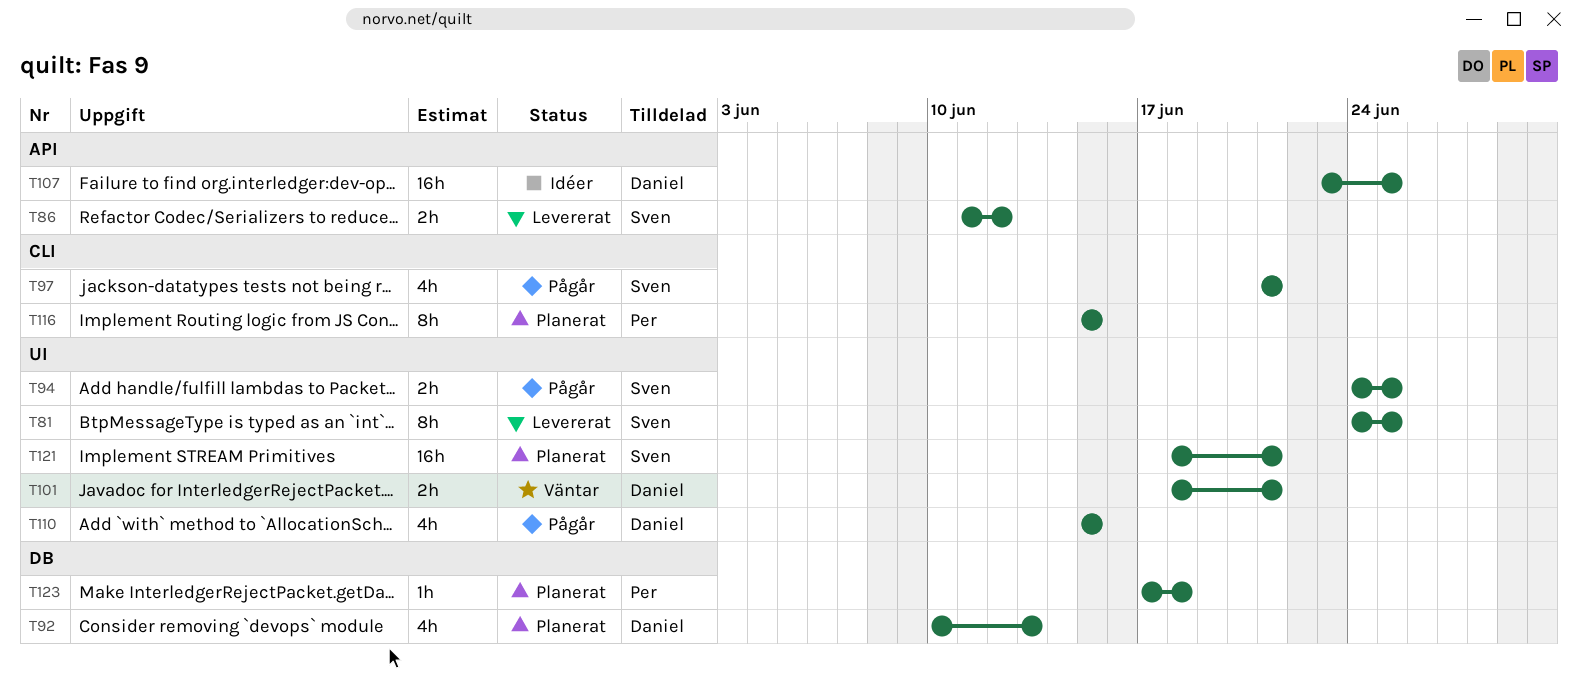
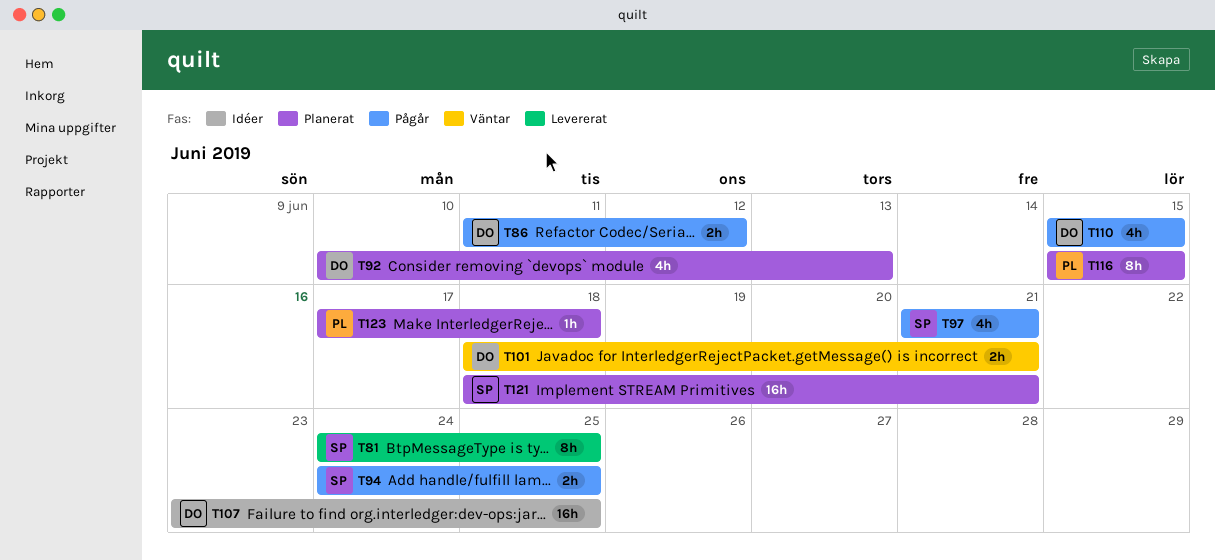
T86, status: Levererat -> Pågår
T86, owner: Sven -> Daniel

